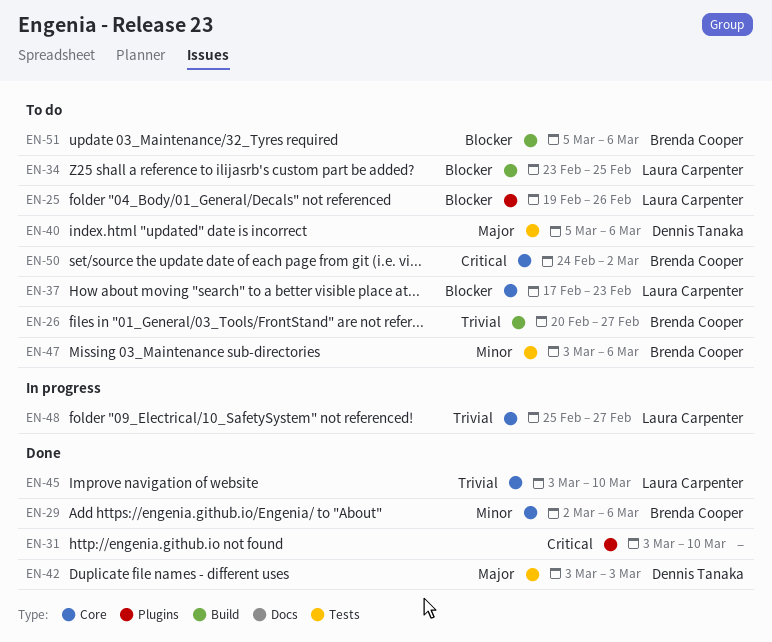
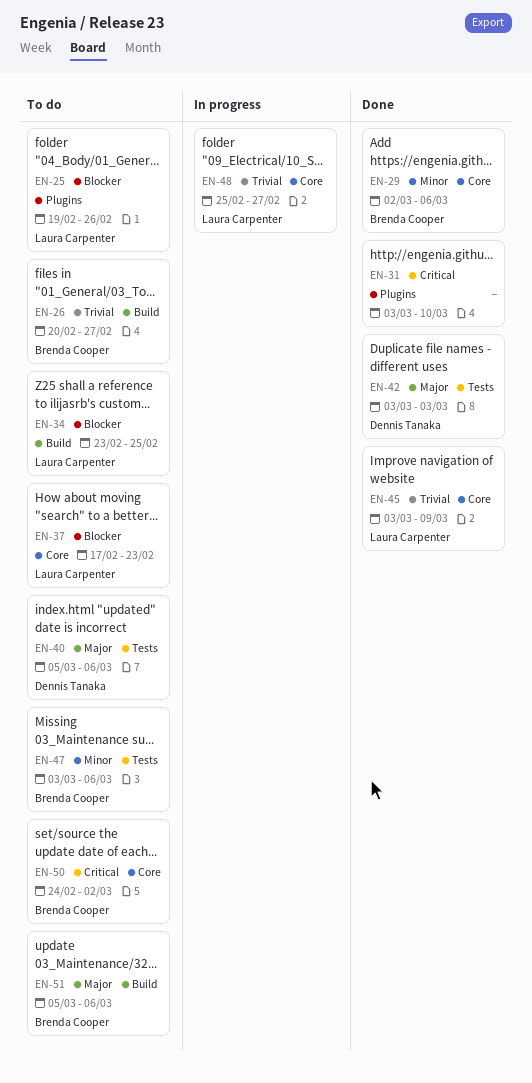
EN-45, due: Mar 10 -> Mar 9
EN-51, priority: Blocker -> Major

